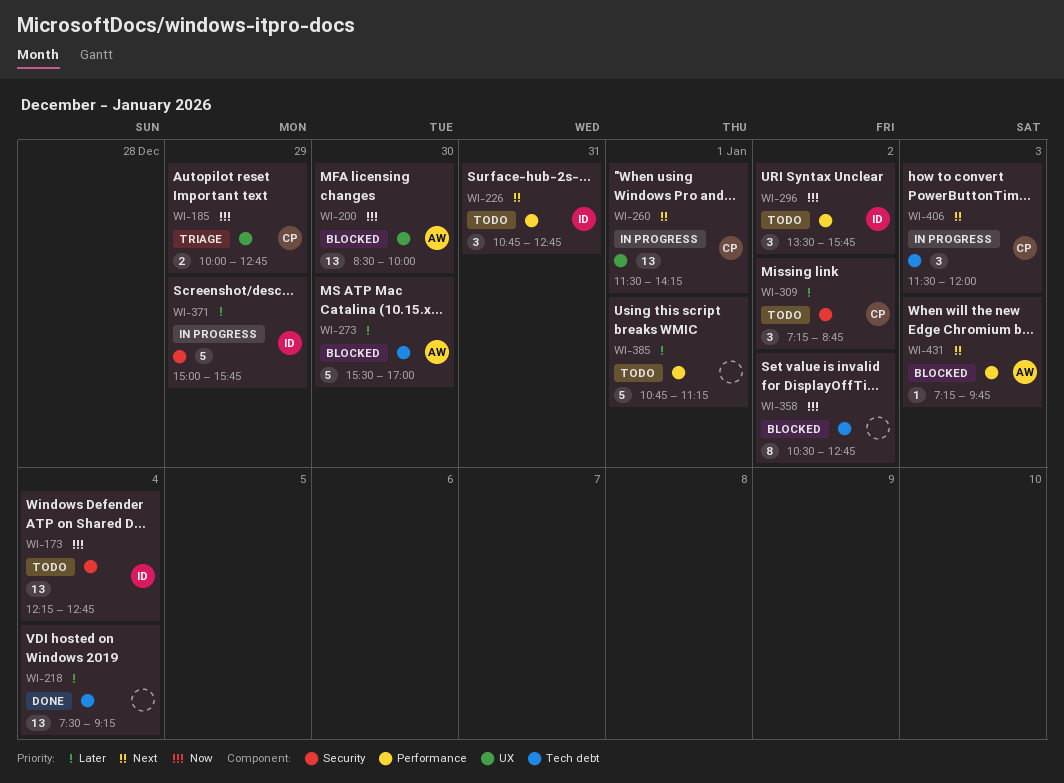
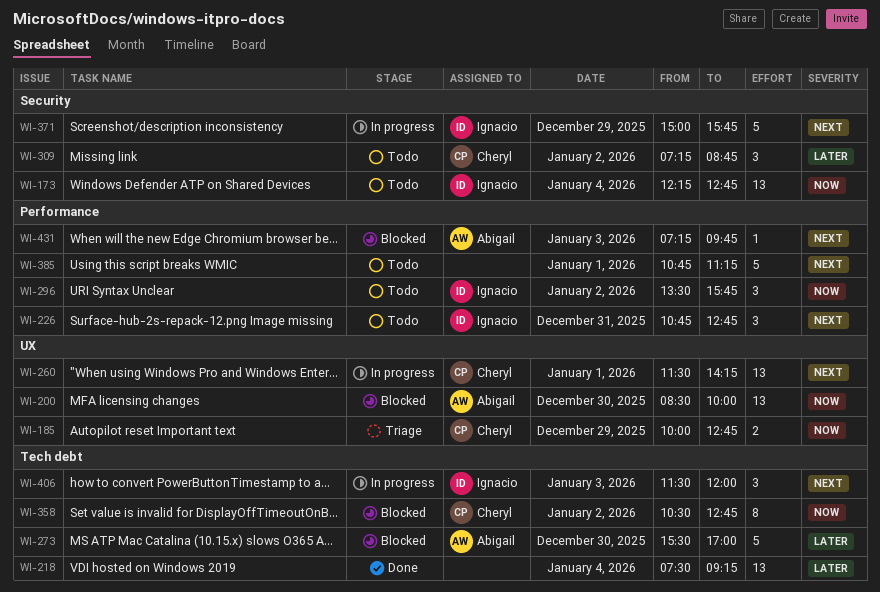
WI-358, owner: none -> Cheryl
WI-371, priority: Later -> Next
WI-385, priority: Later -> Next
WI-406, owner: Cheryl -> Ignacio

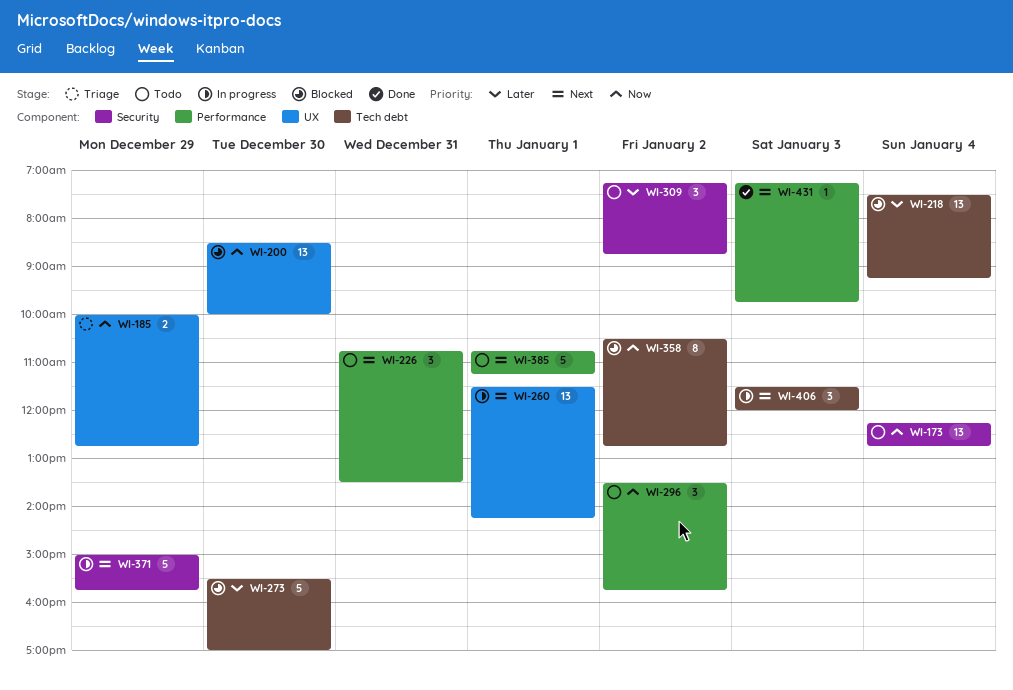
WI-218, status: Done -> Blocked
WI-226, ends: 12:45 -> 13:30
WI-431, status: Blocked -> Done

